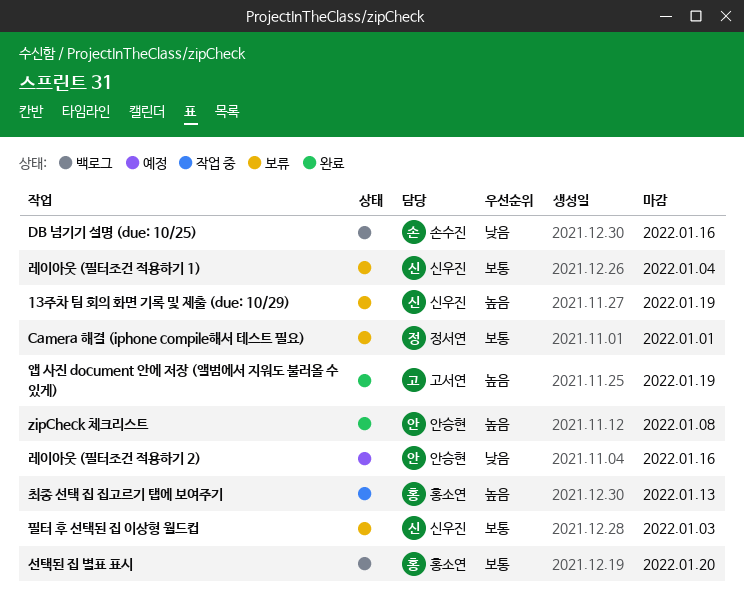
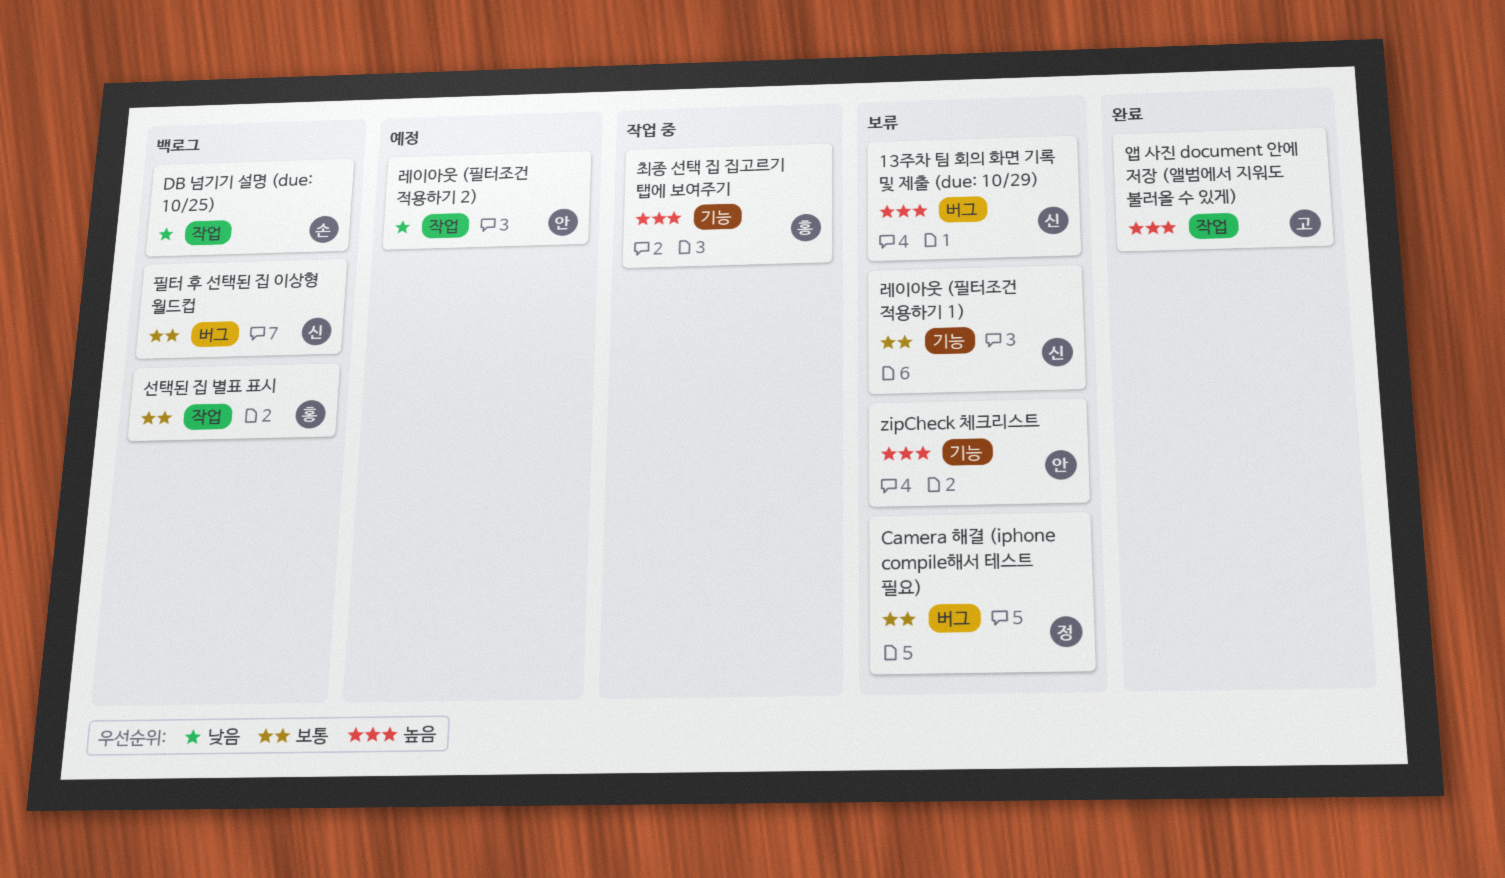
zipCheck 체크리스트, status: 완료 -> 보류
필터 후 선택된 집 이상형 월드컵, status: 보류 -> 백로그

